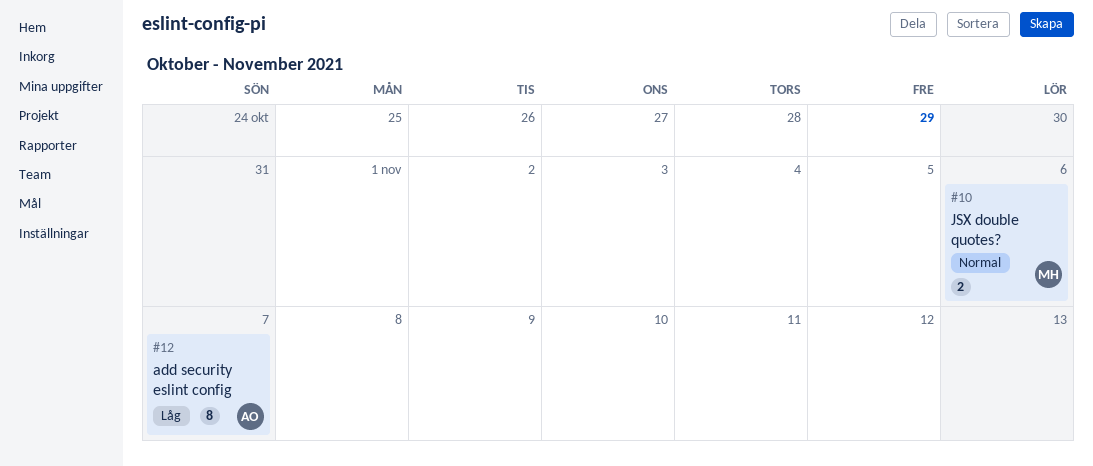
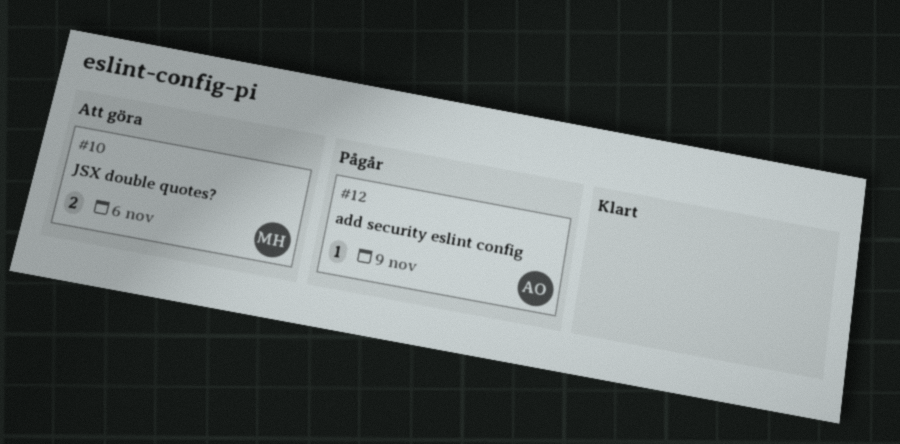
#12, estimate: 8 -> 1
#12, due: Nov 7 -> Nov 9

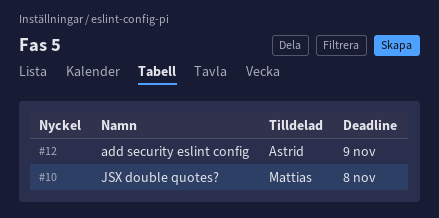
#10, due: Nov 6 -> Nov 8

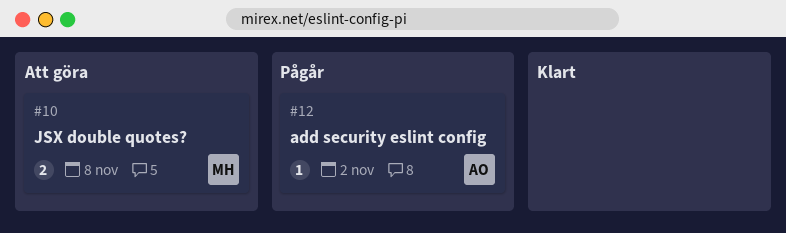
#12, due: Nov 9 -> Nov 2

